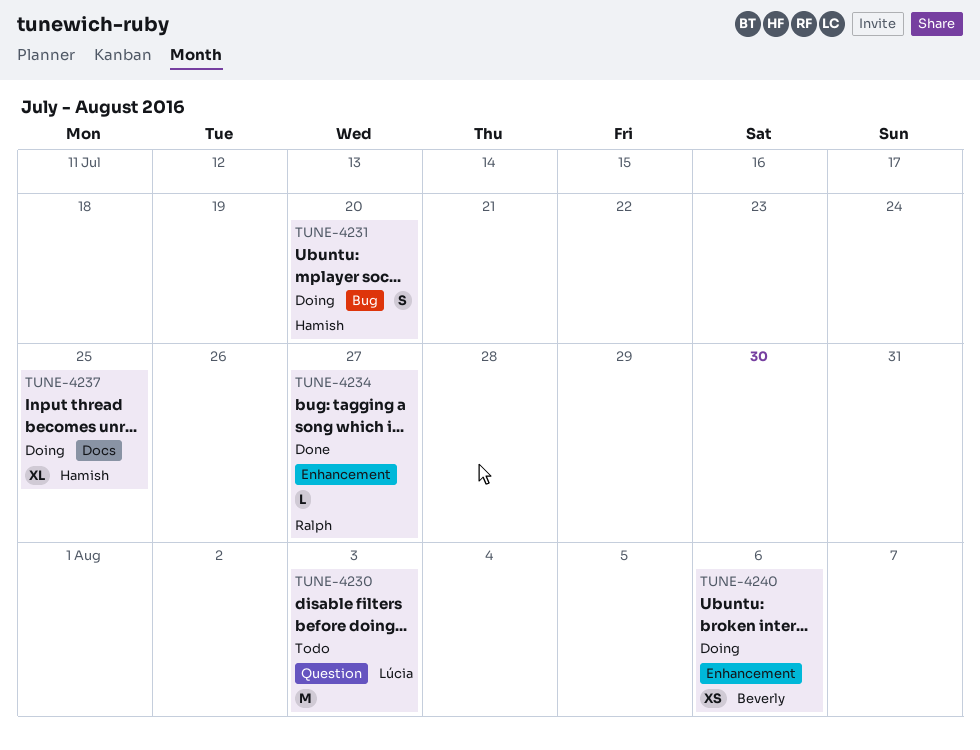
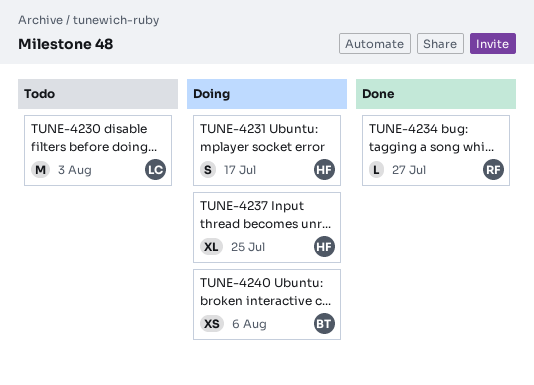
TUNE-4231, due: Jul 20 -> Jul 17

